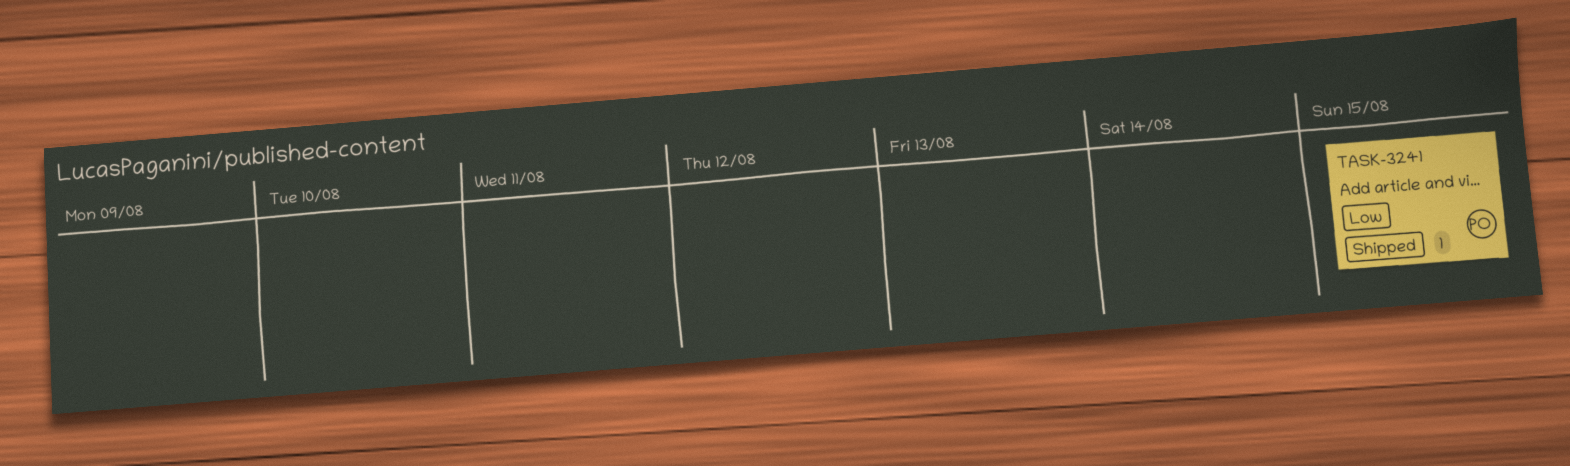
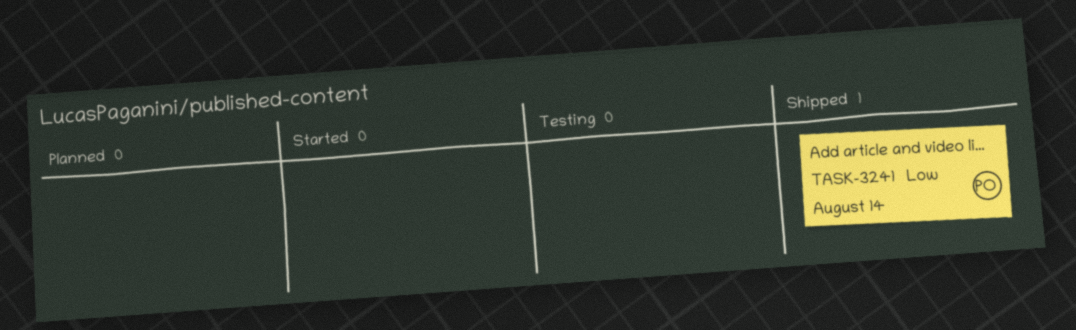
TASK-3241, due: Aug 15 -> Aug 14

